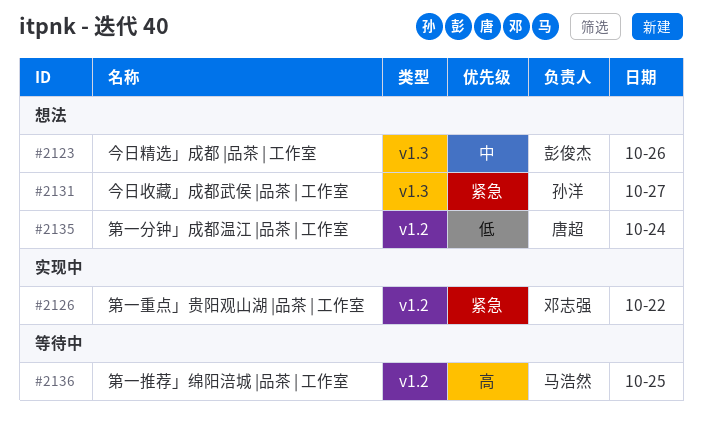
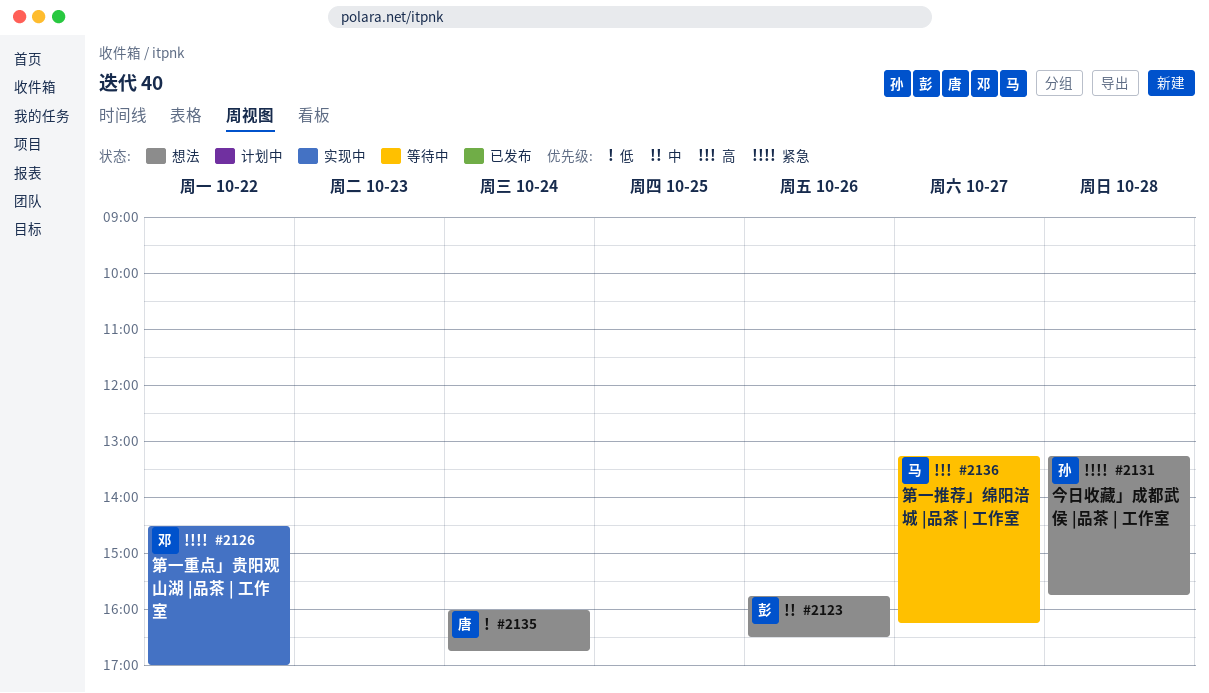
#2131, day: Oct 27 -> Oct 28
#2136, day: Oct 25 -> Oct 27

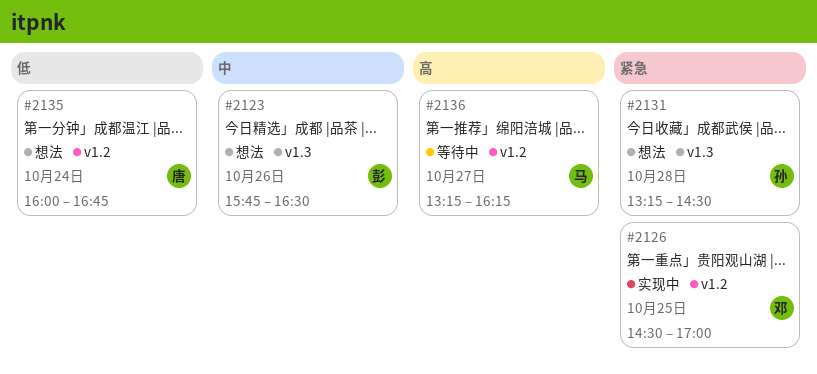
#2126, day: Oct 22 -> Oct 25
#2131, ends: 15:45 -> 14:30

